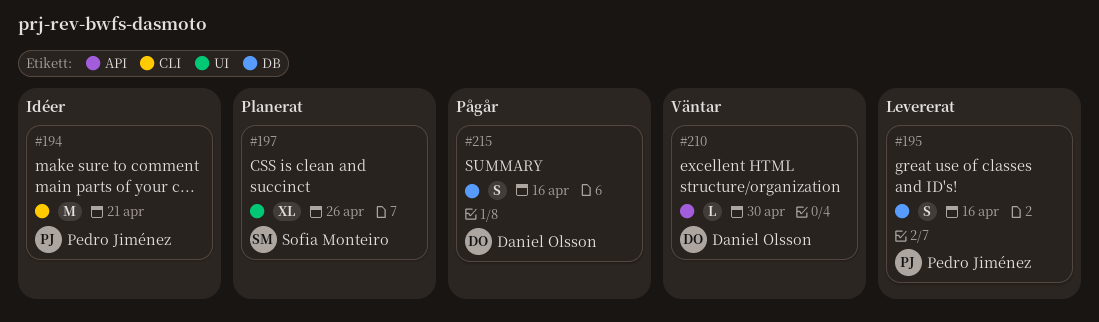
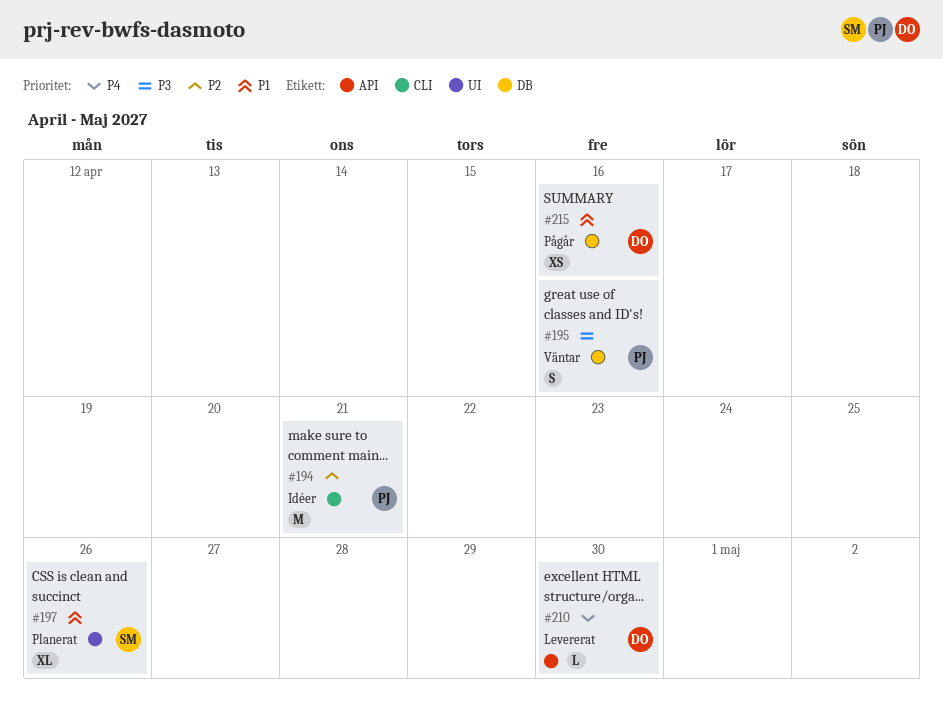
#195, status: Levererat -> Väntar
#210, status: Väntar -> Levererat
#215, estimate: S -> XS

